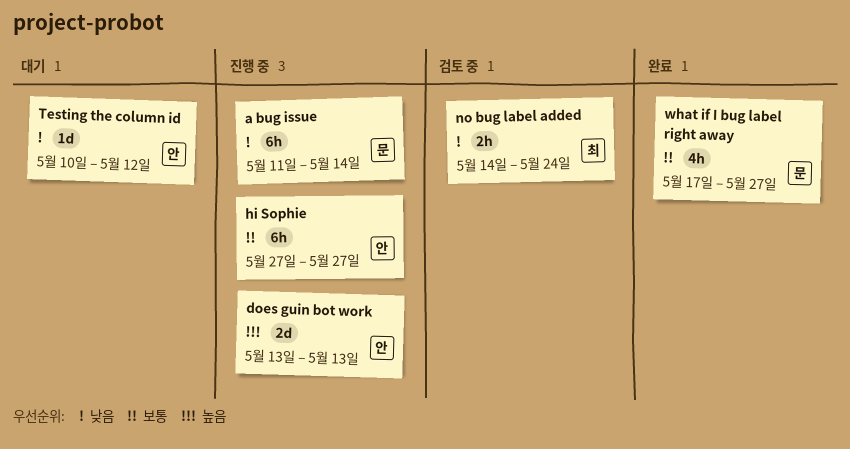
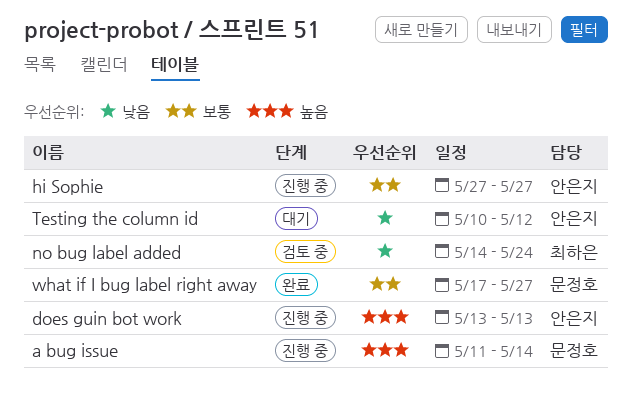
a bug issue, priority: 낮음 -> 높음

